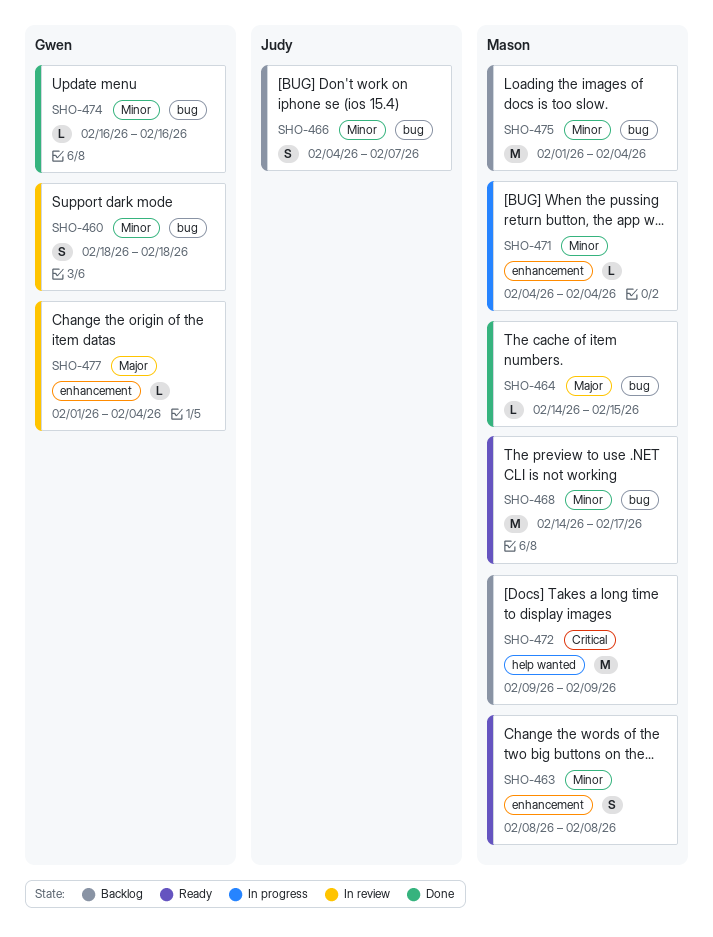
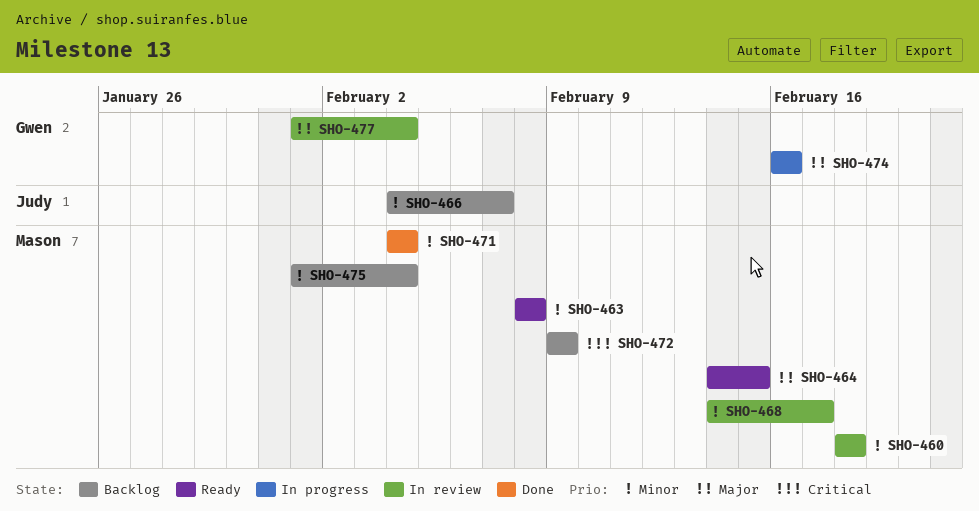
SHO-460, owner: Gwen -> Mason
SHO-464, status: Done -> Ready
SHO-468, status: Ready -> In review
SHO-471, status: In progress -> Done
SHO-474, status: Done -> In progress
SHO-474, priority: Minor -> Major

